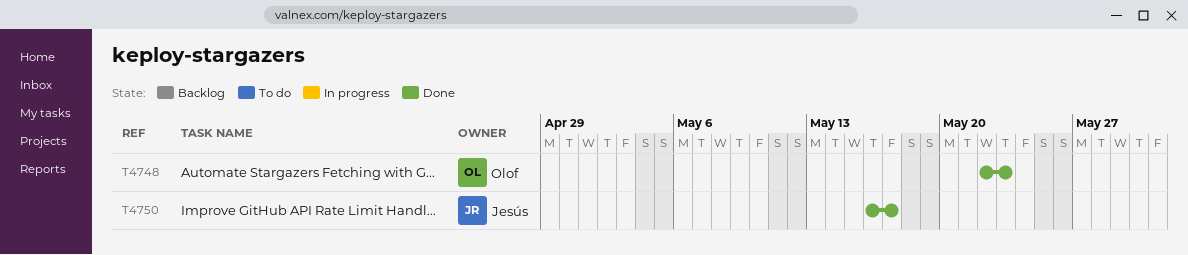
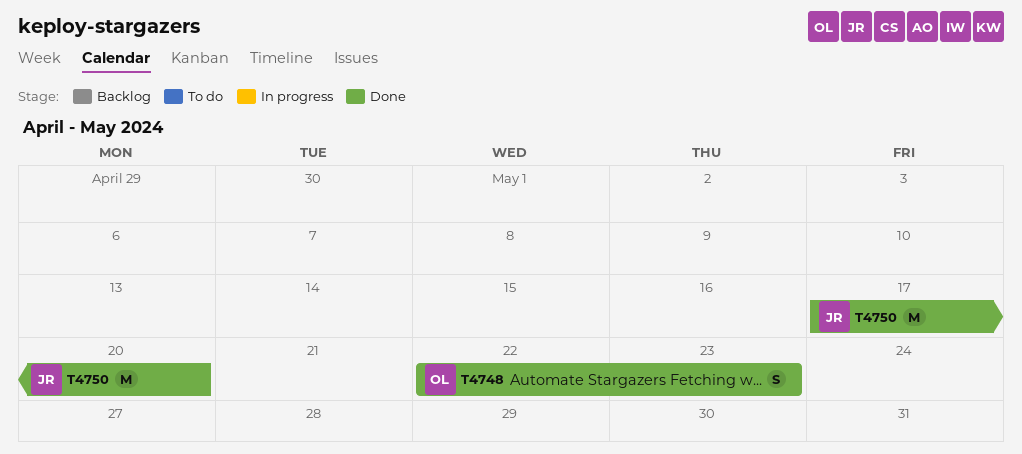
T4750, start: May 16 -> May 17
T4750, due: May 17 -> May 20

